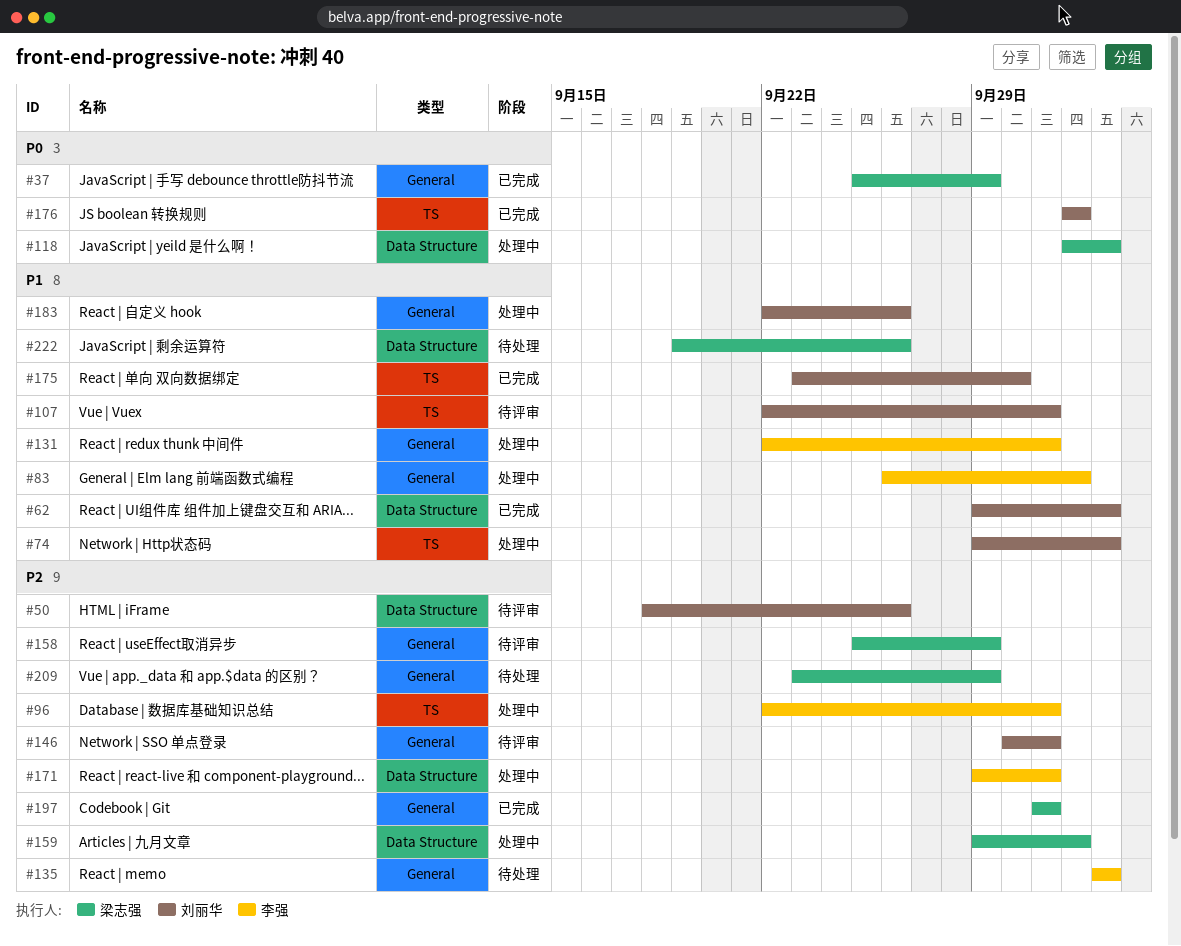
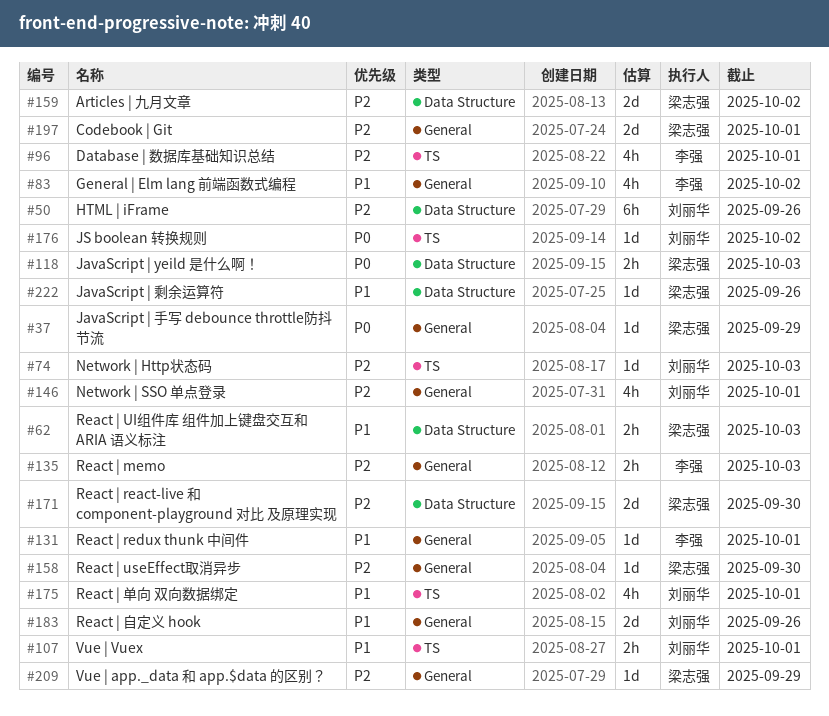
#62, owner: 刘丽华 -> 梁志强
#74, priority: P1 -> P2
#158, due: Sep 29 -> Sep 30
#171, owner: 李强 -> 梁志强
#171, due: Oct 1 -> Sep 30
#175, due: Sep 30 -> Oct 1

